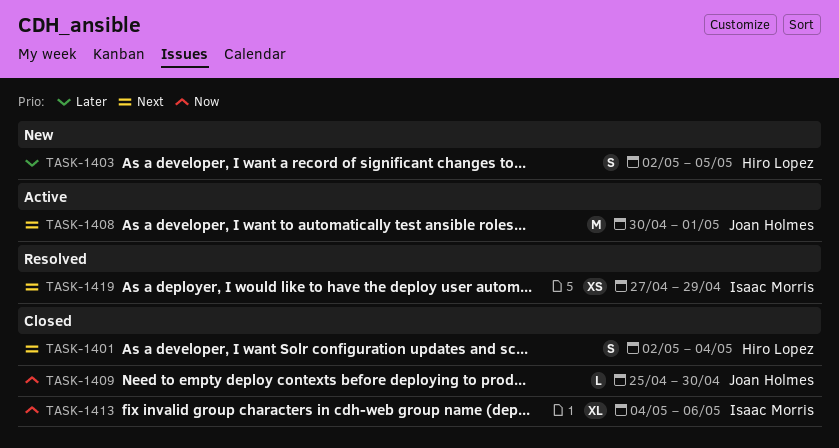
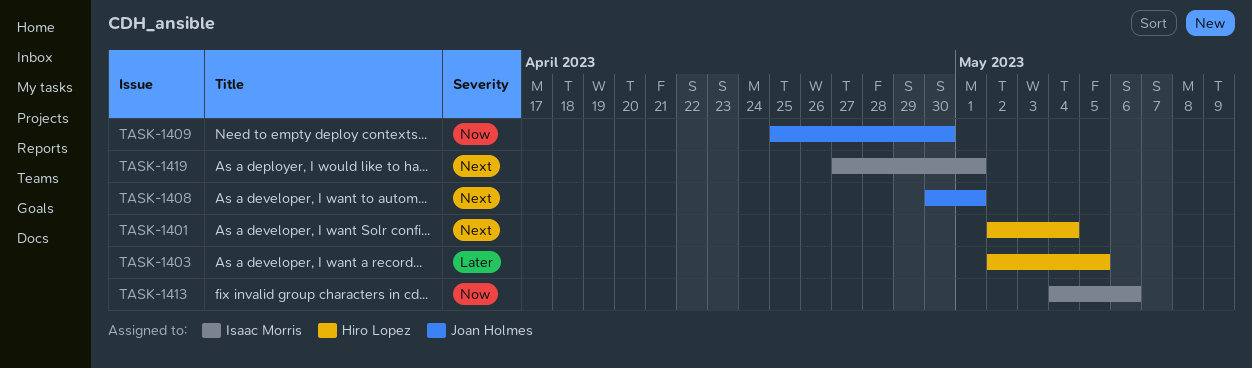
TASK-1419, due: Apr 29 -> May 1

